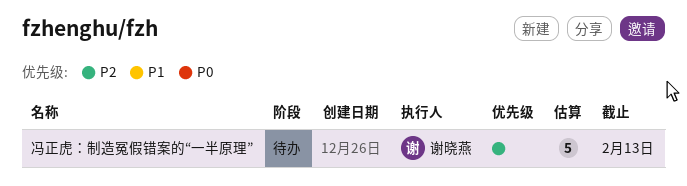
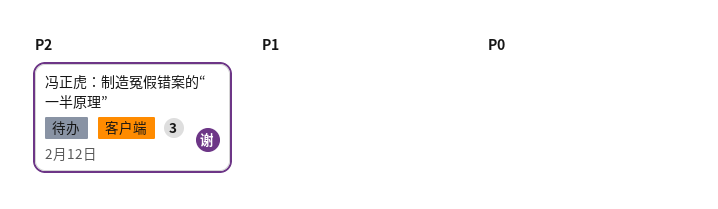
冯正虎：制造冤假错案的“一半原理”, estimate: 5 -> 3
冯正虎：制造冤假错案的“一半原理”, due: Feb 13 -> Feb 12

